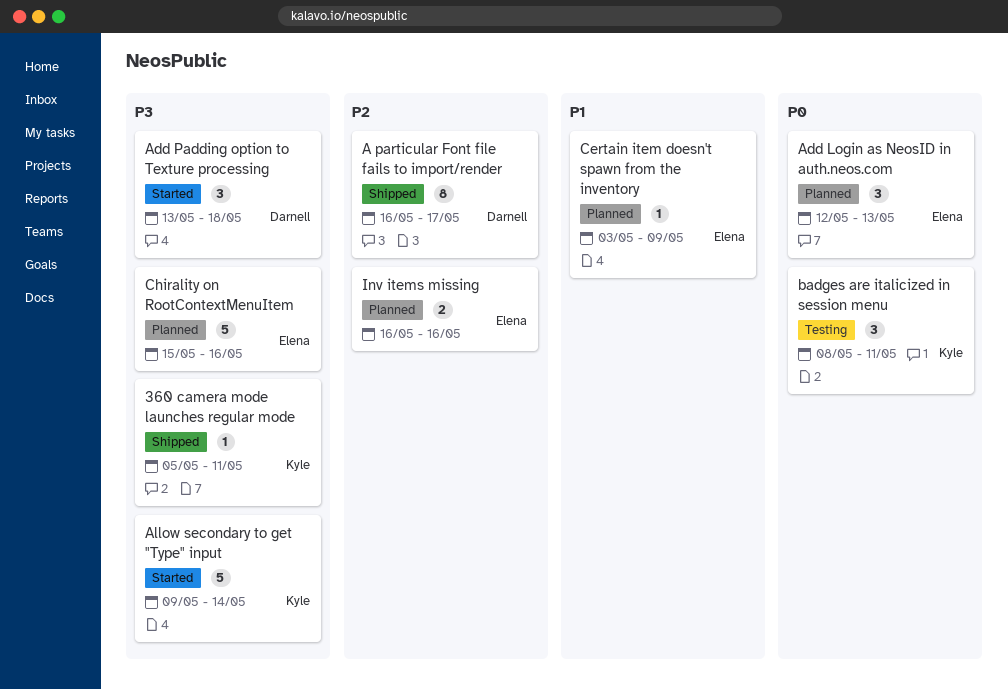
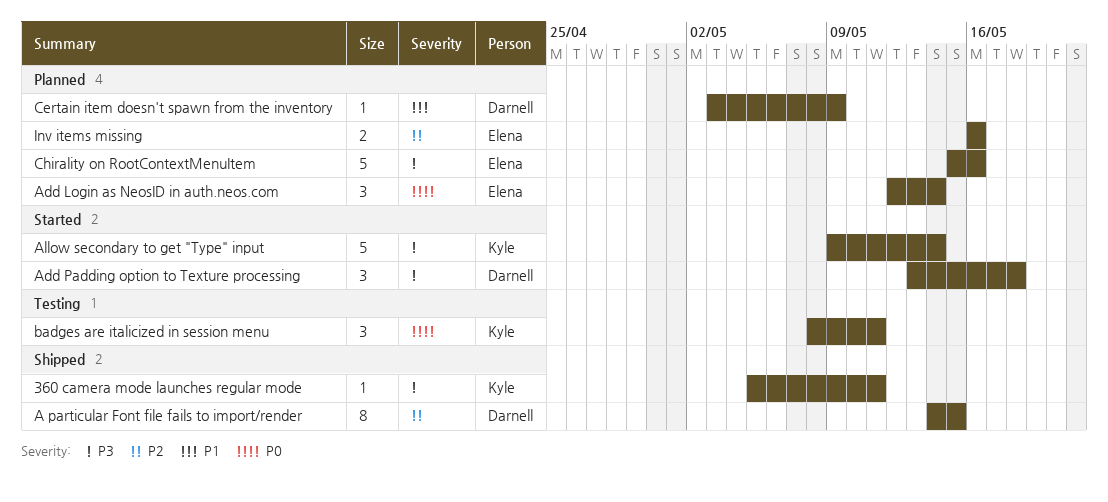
A particular Font file fails to import/render, start: May 16 -> May 14
A particular Font file fails to import/render, due: May 17 -> May 15
Add Login as NeosID in auth.neos.com, due: May 13 -> May 14
Certain item doesn't spawn from the inventory, owner: Elena -> Darnell

